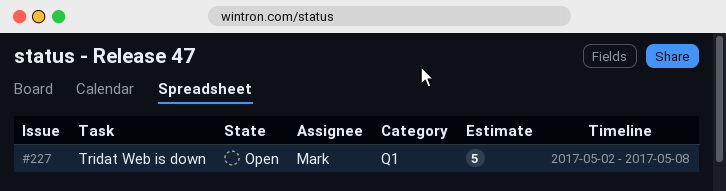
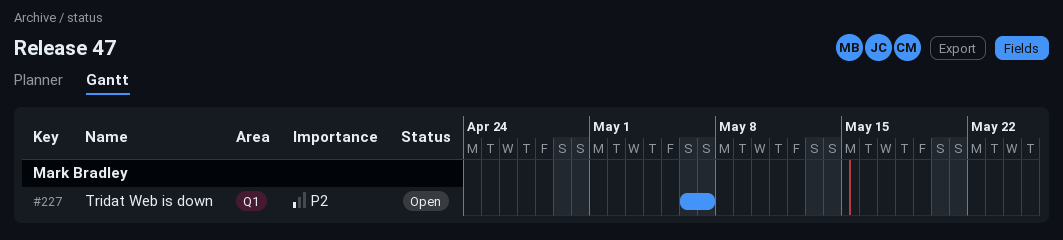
#227, start: May 2 -> May 6
#227, due: May 8 -> May 7

